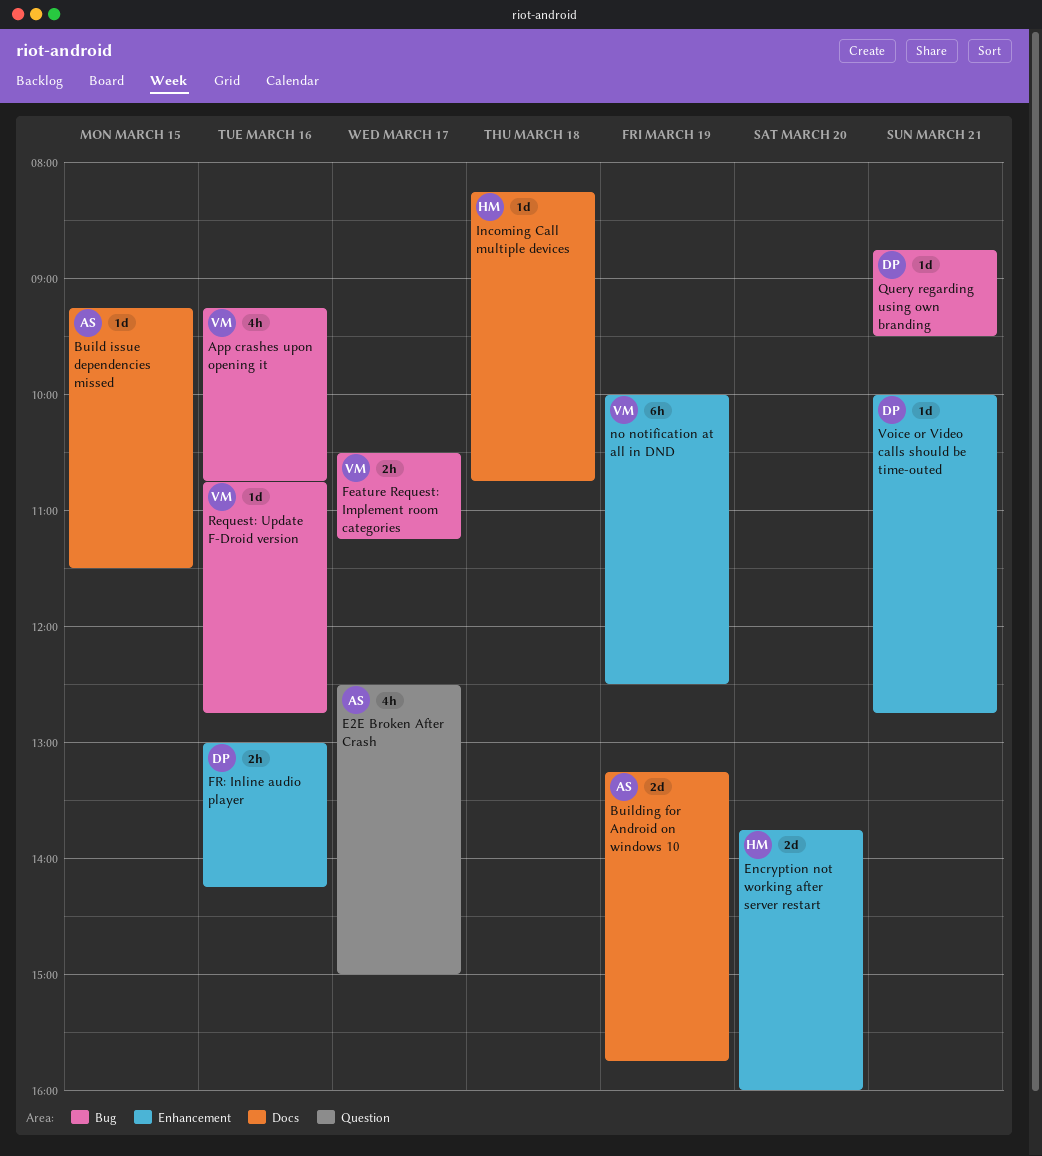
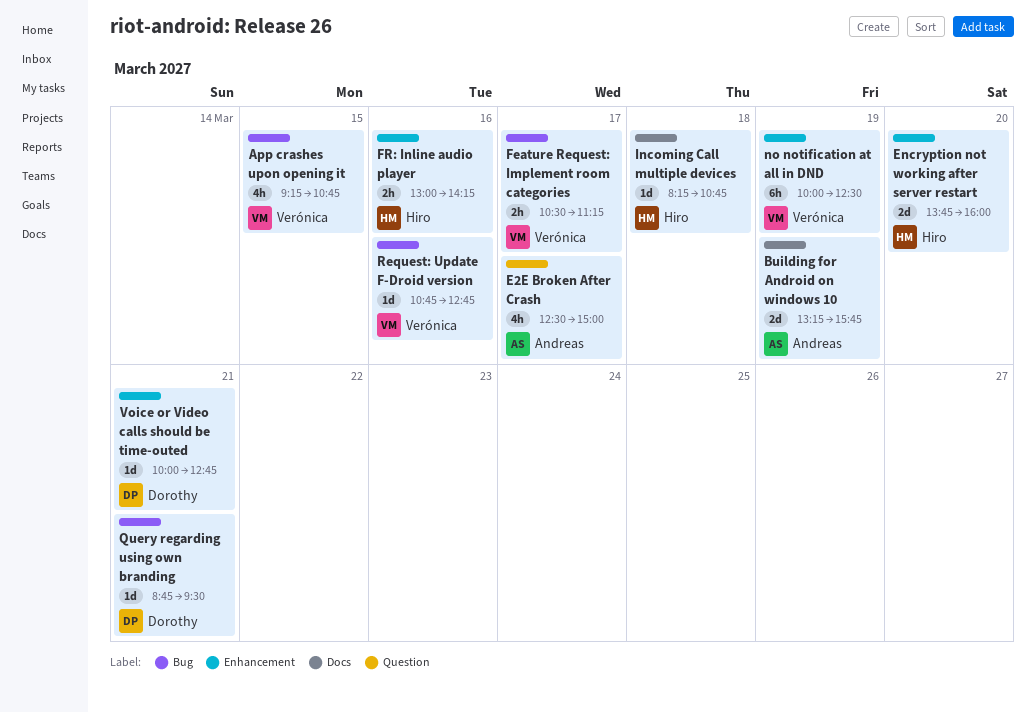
App crashes upon opening it, day: Mar 16 -> Mar 15
Build issue dependencies missed: present -> none
FR: Inline audio player, owner: Dorothy -> Hiro

